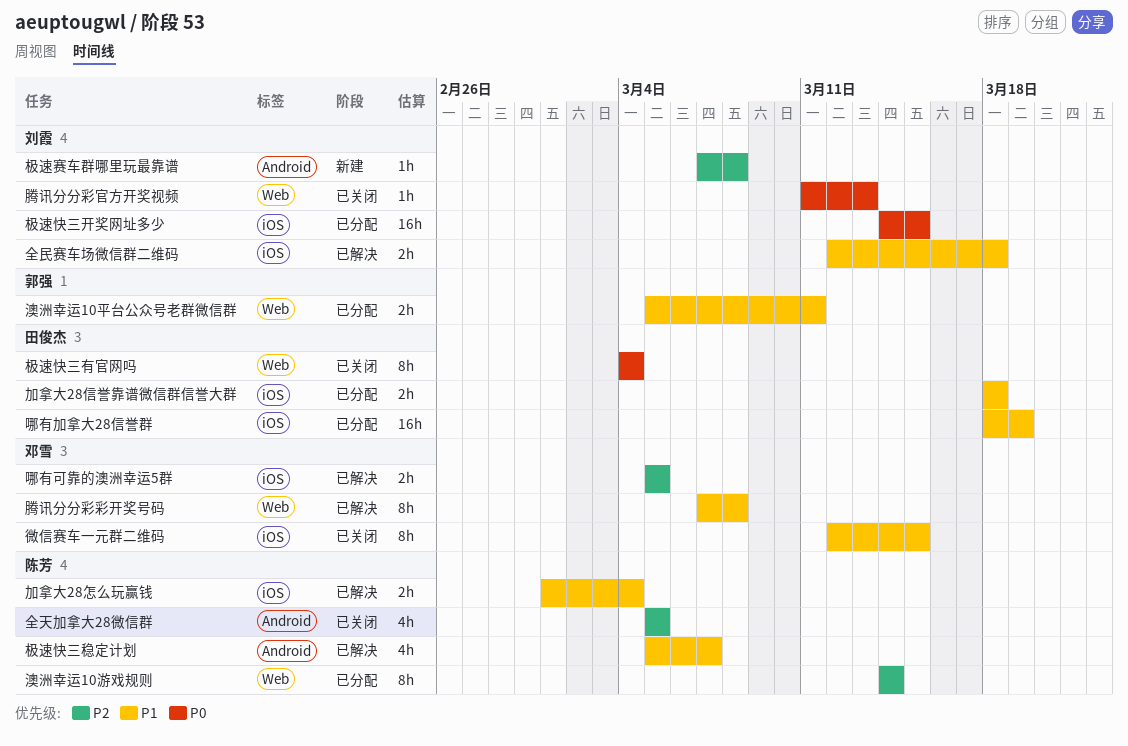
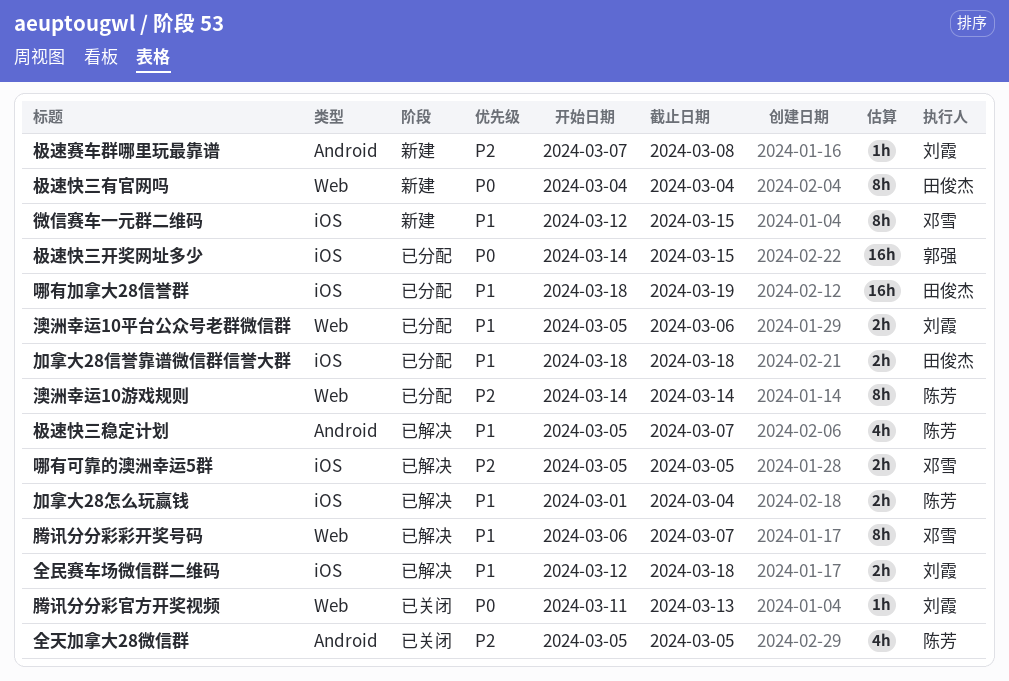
微信赛车一元群二维码, status: 已关闭 -> 新建
极速快三开奖网址多少, owner: 刘霞 -> 郭强
极速快三有官网吗, status: 已关闭 -> 新建
澳洲幸运10平台公众号老群微信群, owner: 郭强 -> 刘霞
澳洲幸运10平台公众号老群微信群, due: Mar 11 -> Mar 6
腾讯分分彩彩开奖号码, start: Mar 7 -> Mar 6
腾讯分分彩彩开奖号码, due: Mar 8 -> Mar 7

